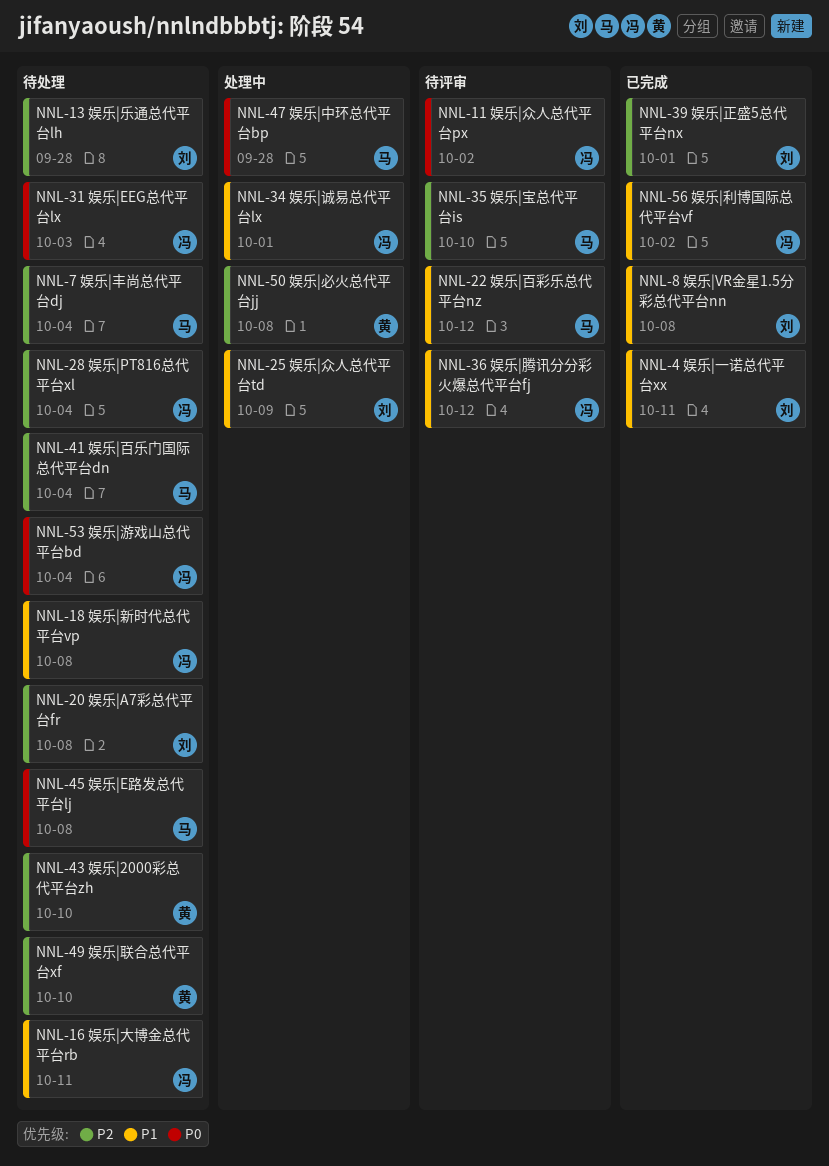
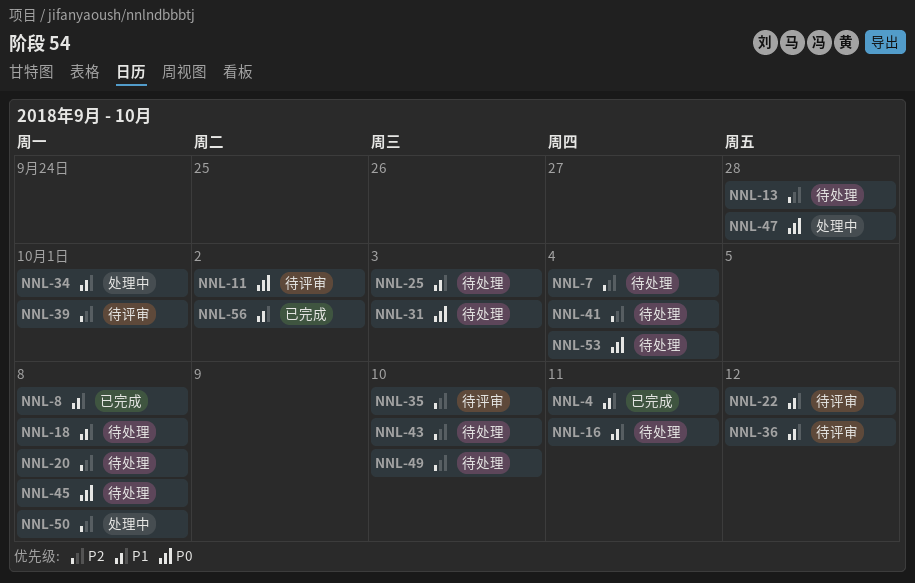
NNL-25, status: 处理中 -> 待处理
NNL-25, due: Oct 9 -> Oct 3
NNL-28: present -> none
NNL-39, status: 已完成 -> 待评审

